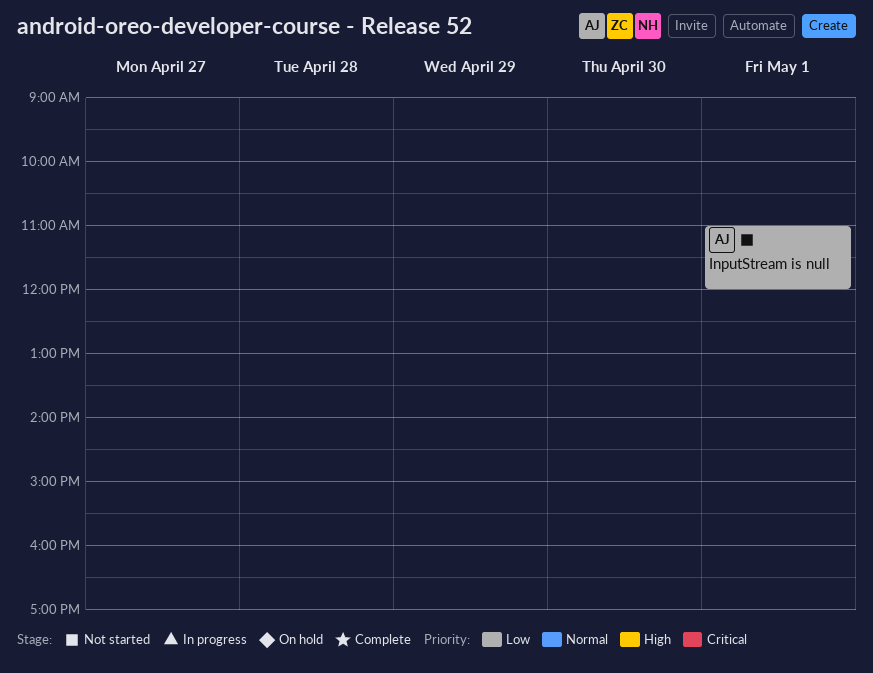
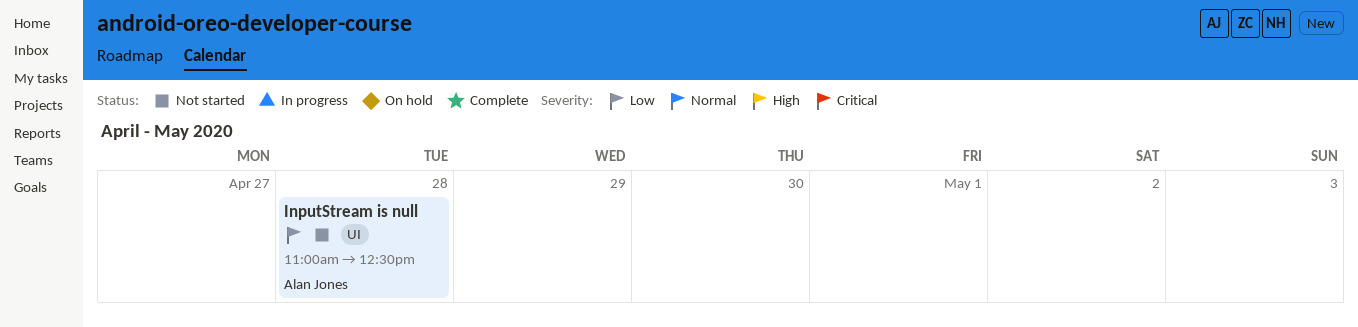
InputStream is null, day: May 1 -> Apr 28
InputStream is null, ends: 12:00 -> 12:30

